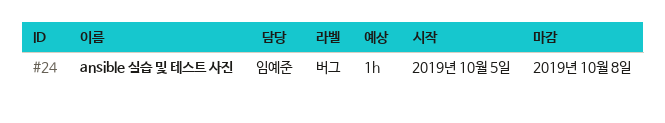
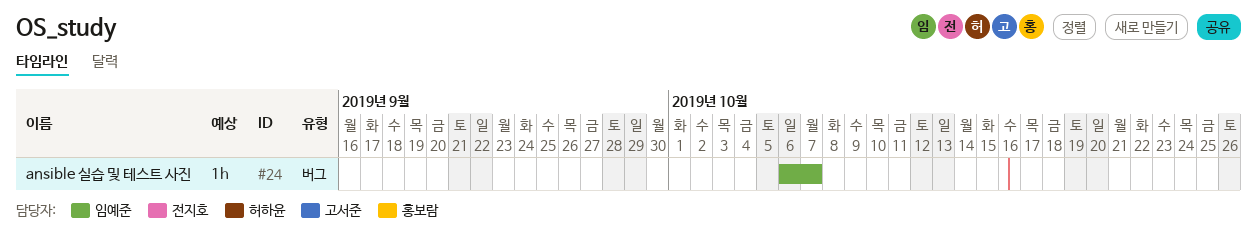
#24, start: Oct 5 -> Oct 6
#24, due: Oct 8 -> Oct 7

